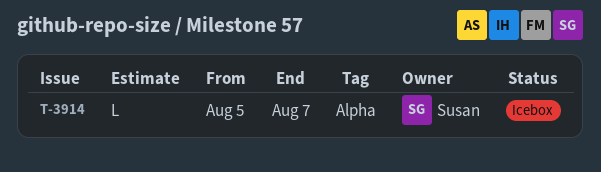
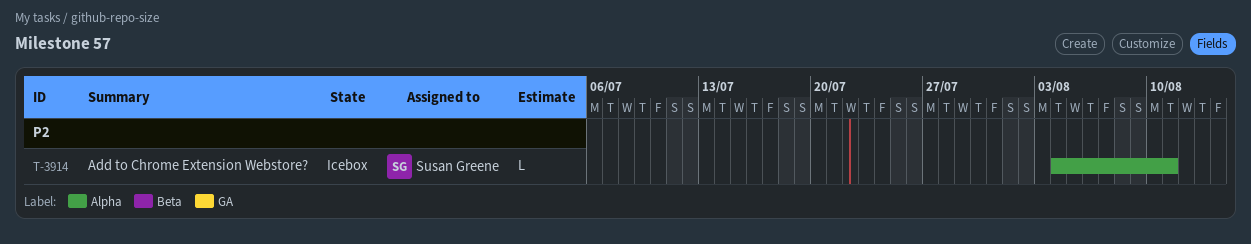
T-3914, start: Aug 5 -> Aug 4
T-3914, due: Aug 7 -> Aug 11

